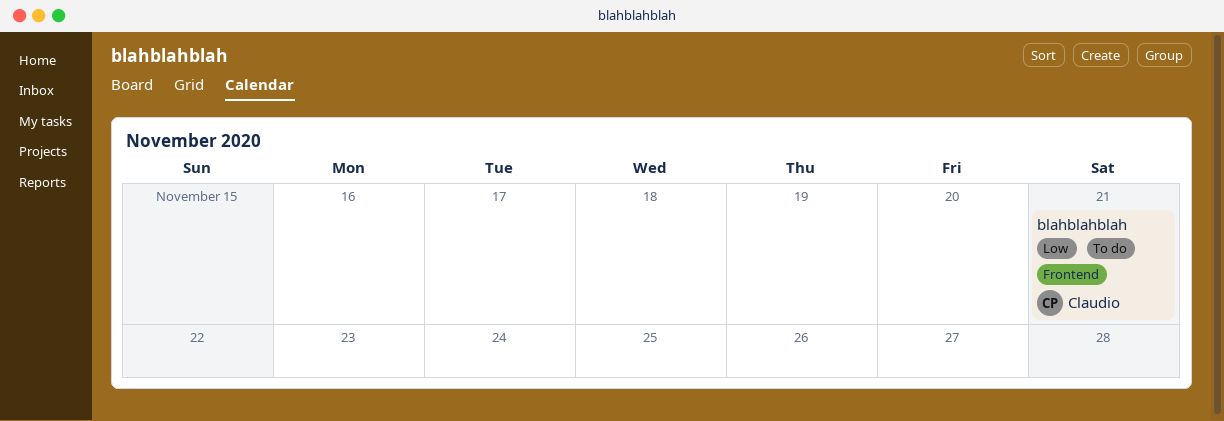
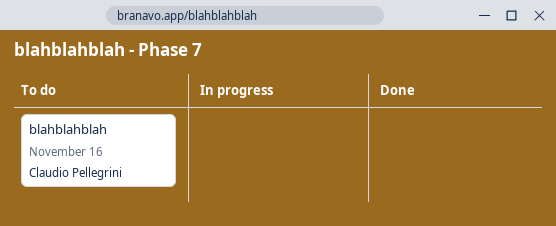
blahblahblah, due: Nov 21 -> Nov 16

